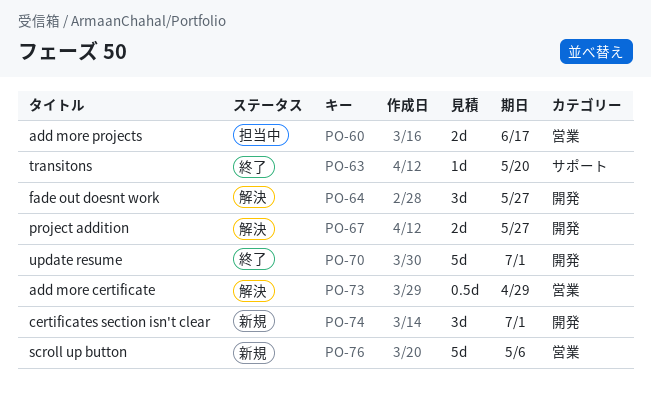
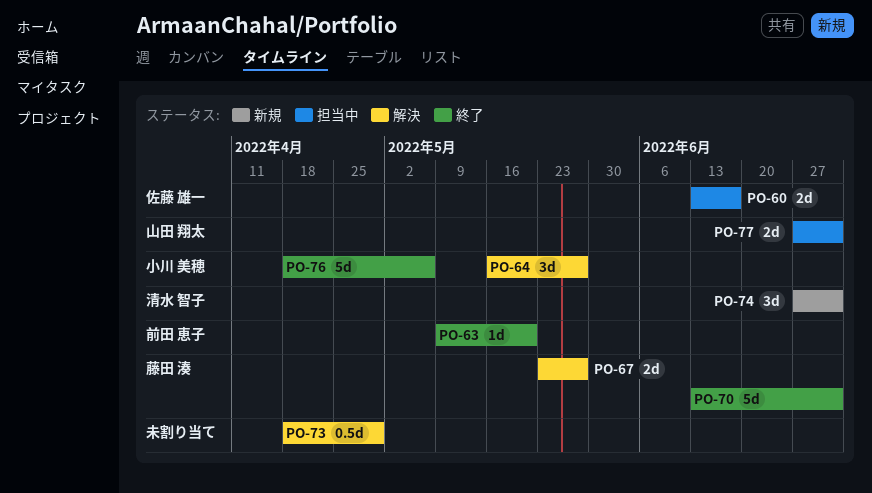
PO-76, status: 新規 -> 終了
PO-77: none -> present

